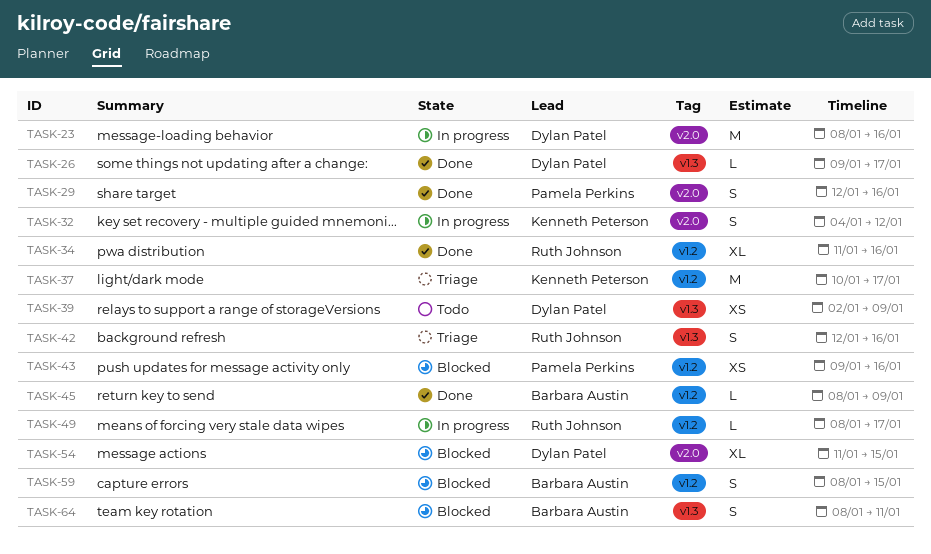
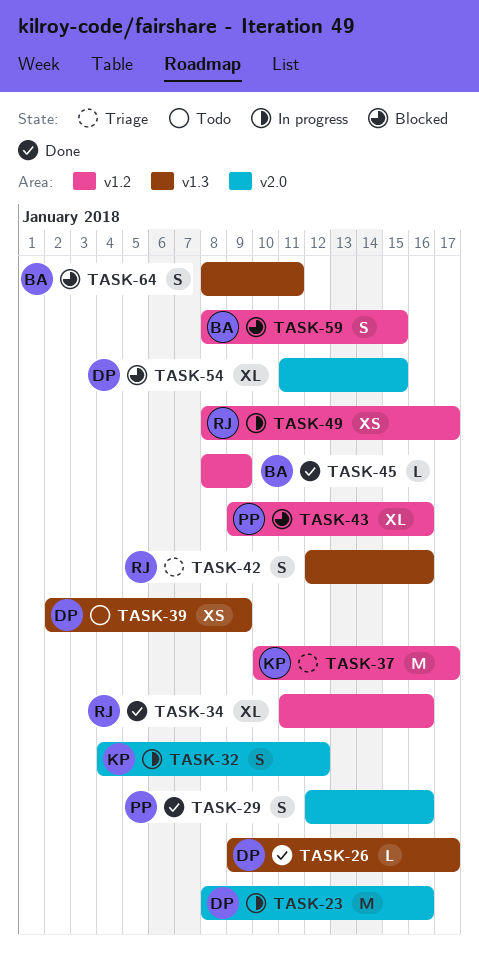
TASK-43, estimate: XS -> XL
TASK-49, estimate: L -> XS

